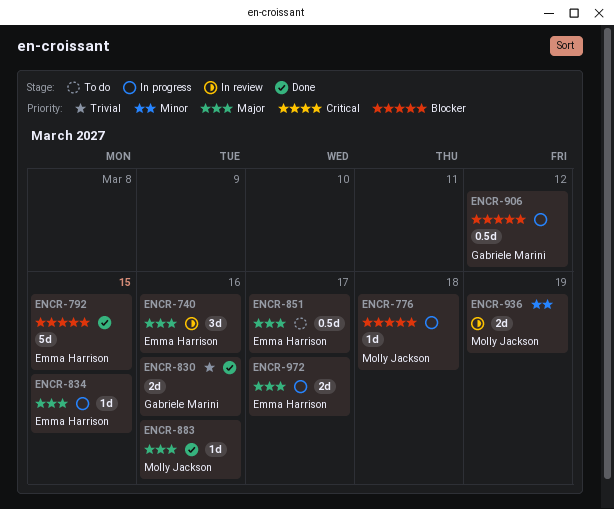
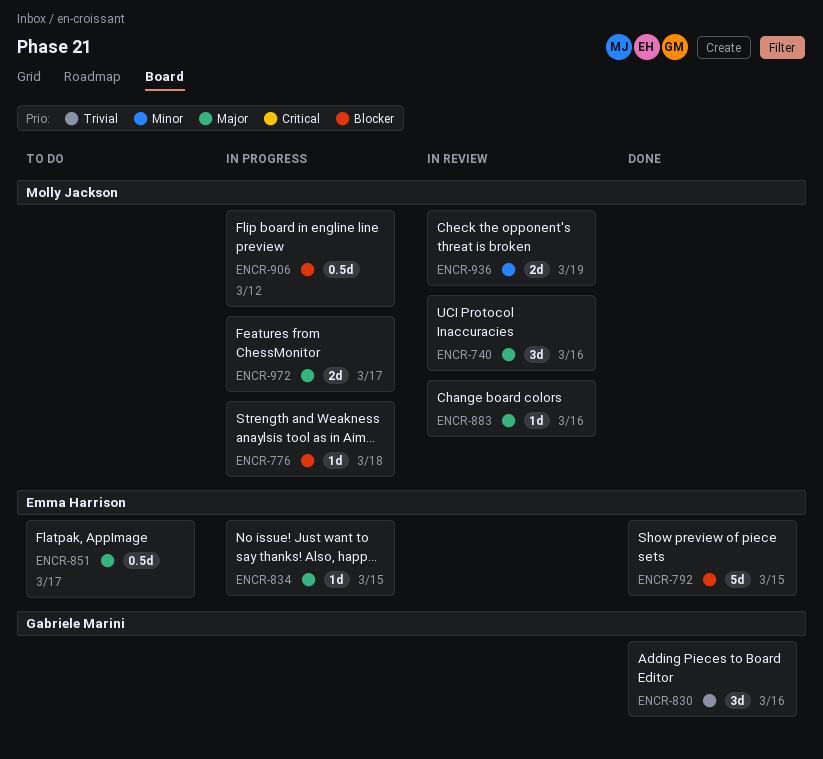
ENCR-740, owner: Emma Harrison -> Molly Jackson
ENCR-830, estimate: 2d -> 3d
ENCR-883, status: Done -> In review
ENCR-906, owner: Gabriele Marini -> Molly Jackson
ENCR-972, owner: Emma Harrison -> Molly Jackson

